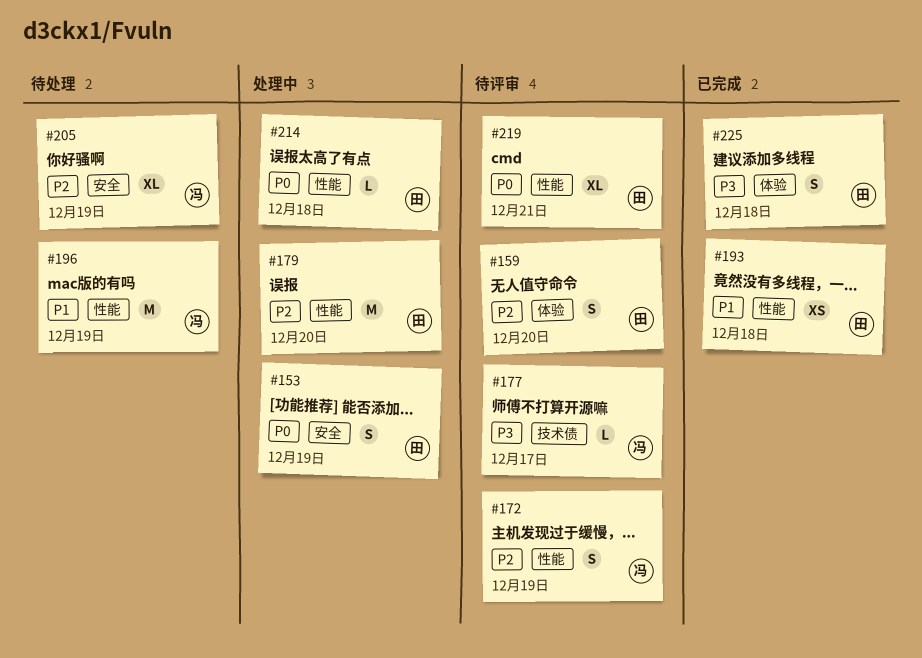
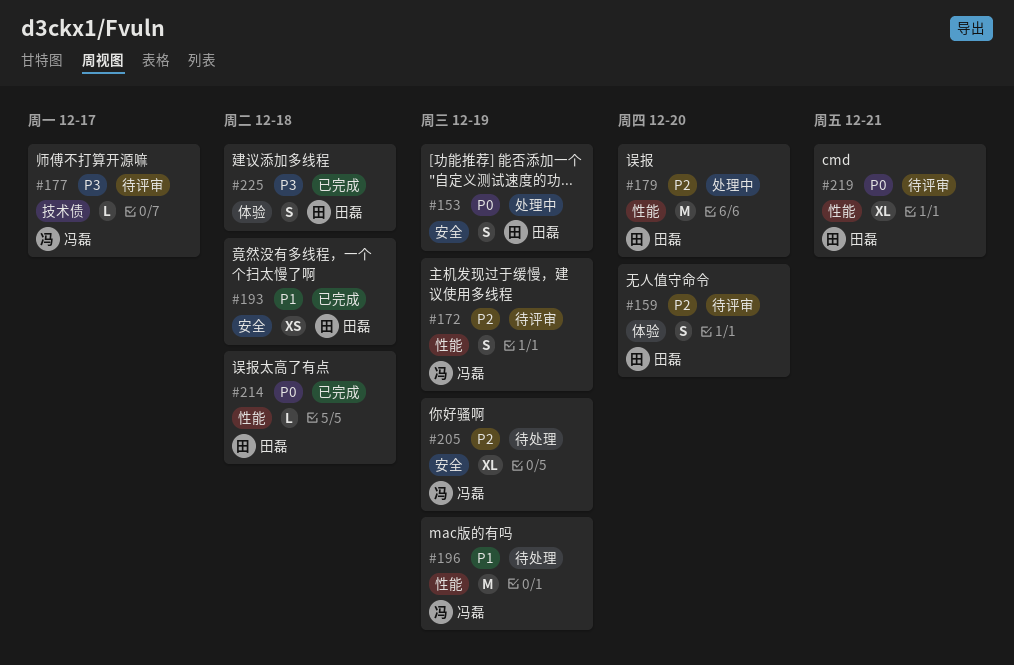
#193, label: 性能 -> 安全
#214, status: 处理中 -> 已完成

